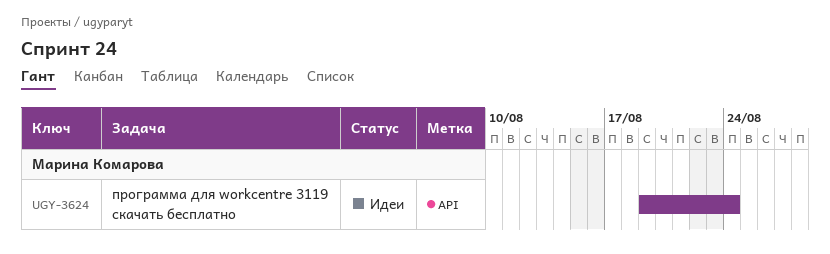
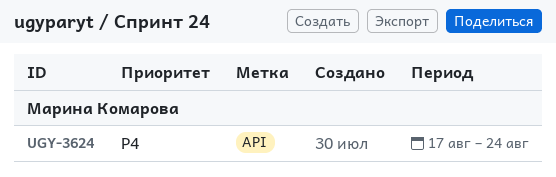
UGY-3624, start: Aug 19 -> Aug 17

